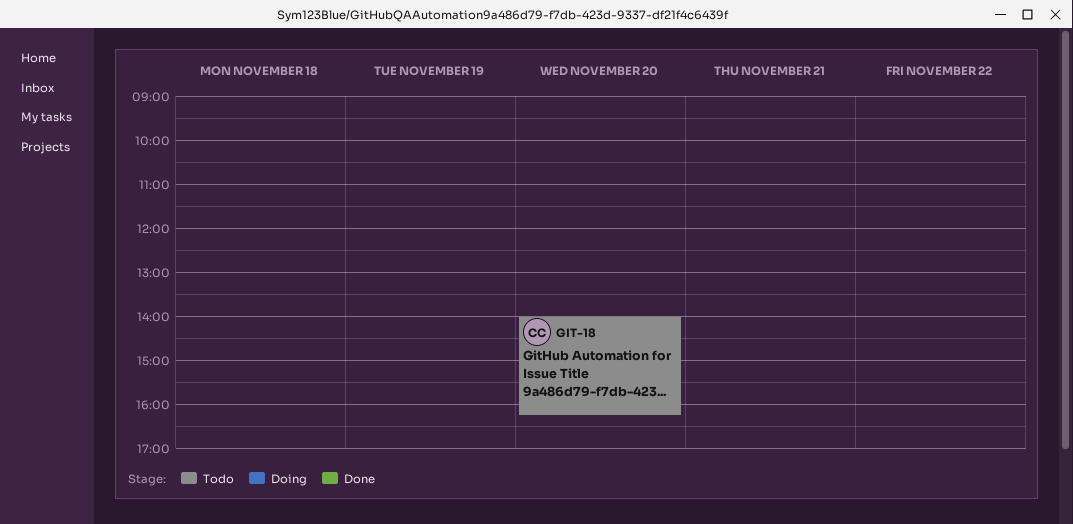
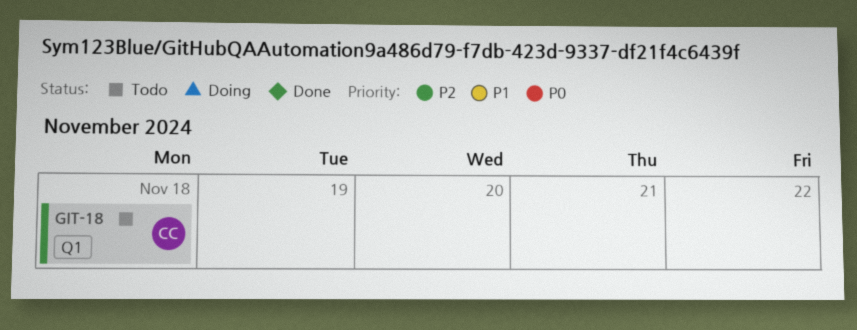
GIT-18, day: Nov 20 -> Nov 18

